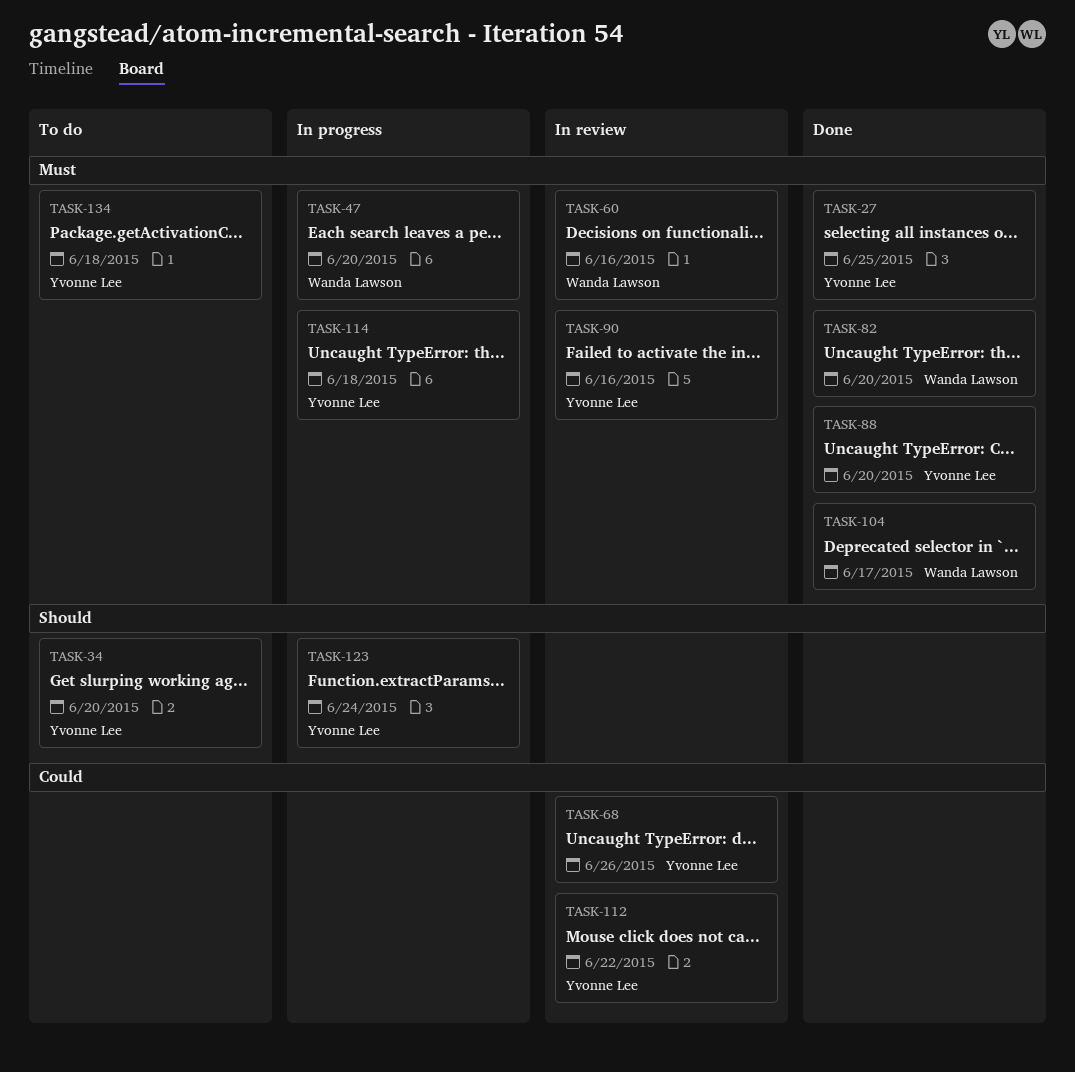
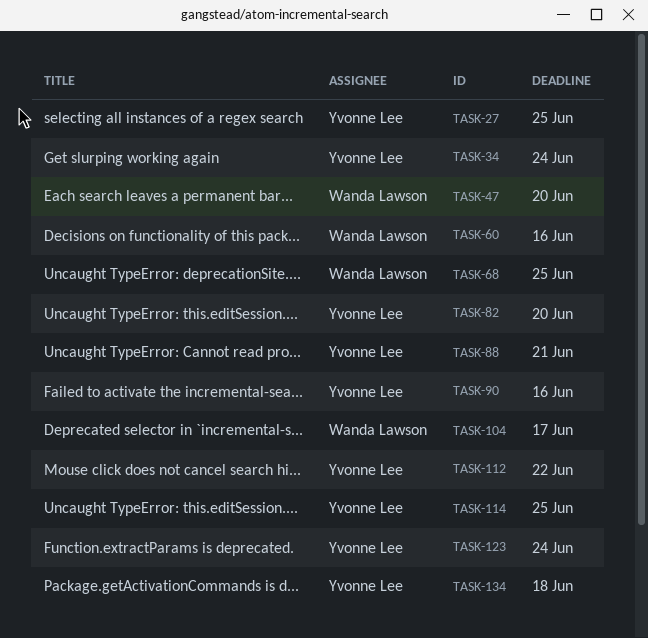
TASK-34, due: Jun 20 -> Jun 24
TASK-68, owner: Yvonne Lee -> Wanda Lawson
TASK-68, due: Jun 26 -> Jun 25
TASK-82, owner: Wanda Lawson -> Yvonne Lee
TASK-88, due: Jun 20 -> Jun 21
TASK-114, due: Jun 18 -> Jun 25

